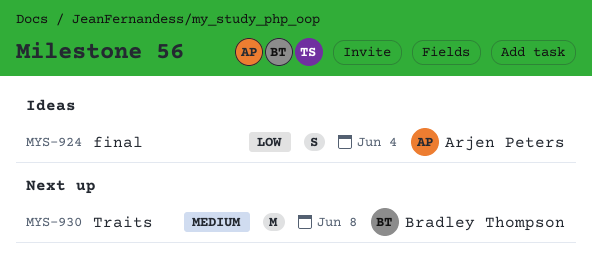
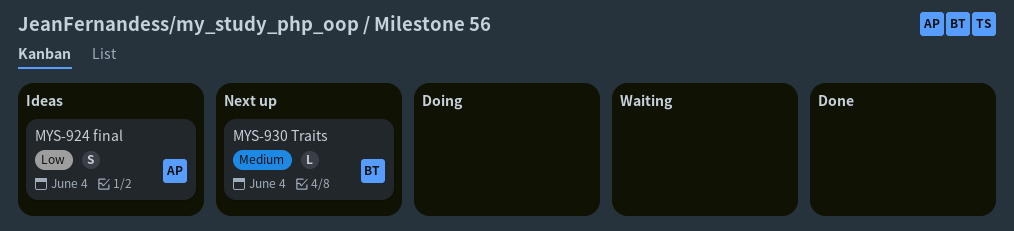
MYS-930, estimate: M -> L
MYS-930, due: Jun 8 -> Jun 4

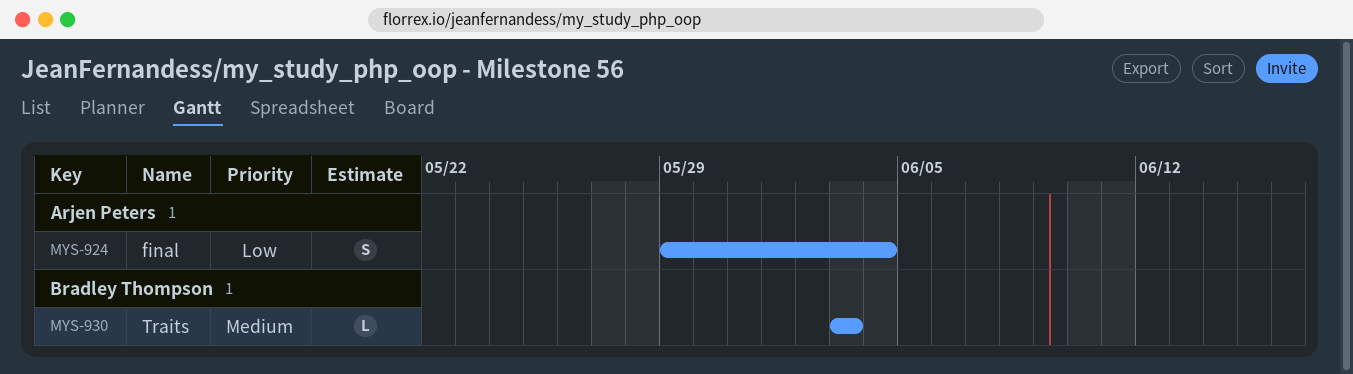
MYS-930, due: Jun 4 -> Jun 3

